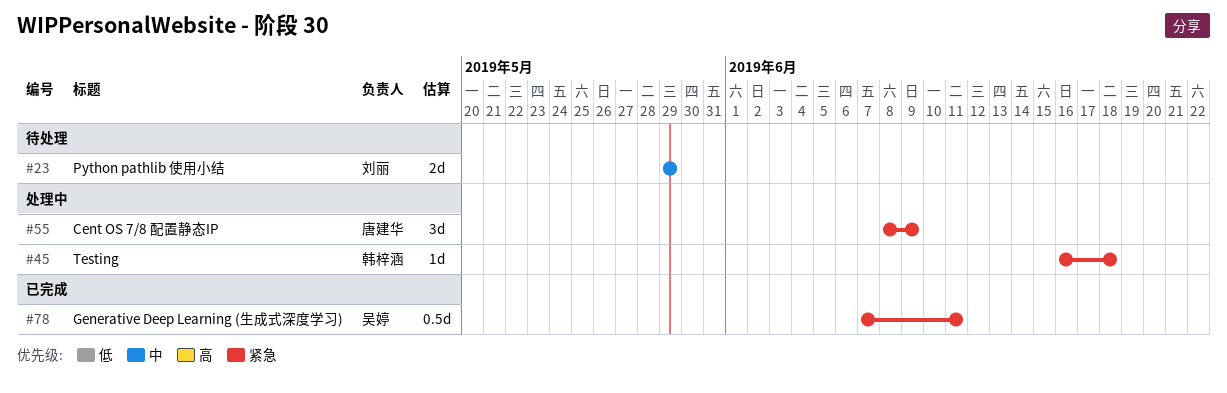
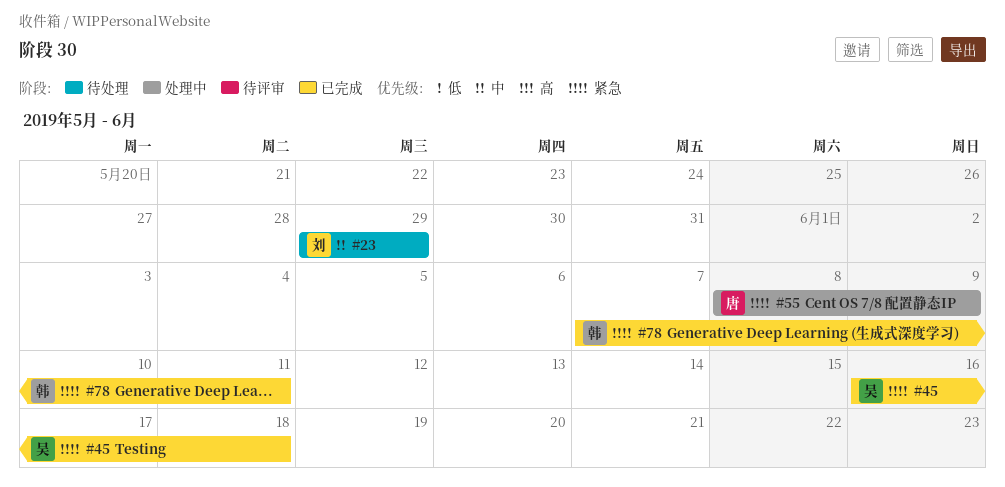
#45, status: 处理中 -> 已完成
#45, owner: 韩梓涵 -> 吴婷
#78, owner: 吴婷 -> 韩梓涵

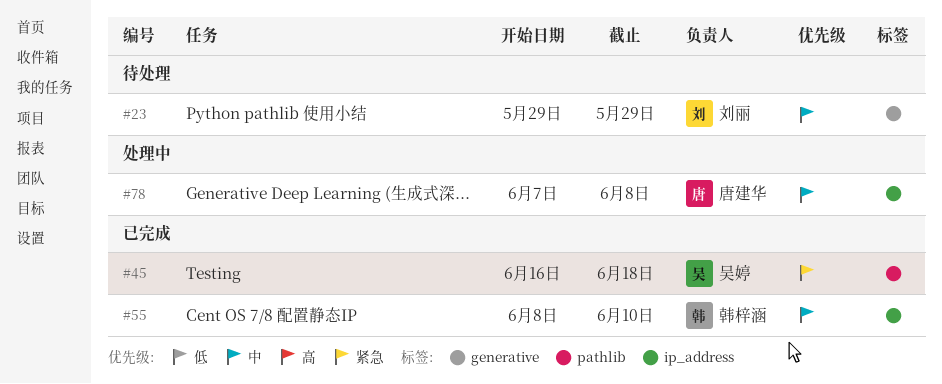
#55, status: 处理中 -> 已完成
#55, owner: 唐建华 -> 韩梓涵
#55, priority: 紧急 -> 中
#55, due: Jun 9 -> Jun 10
#78, status: 已完成 -> 处理中
#78, owner: 韩梓涵 -> 唐建华
#78, priority: 紧急 -> 中
#78, due: Jun 11 -> Jun 8

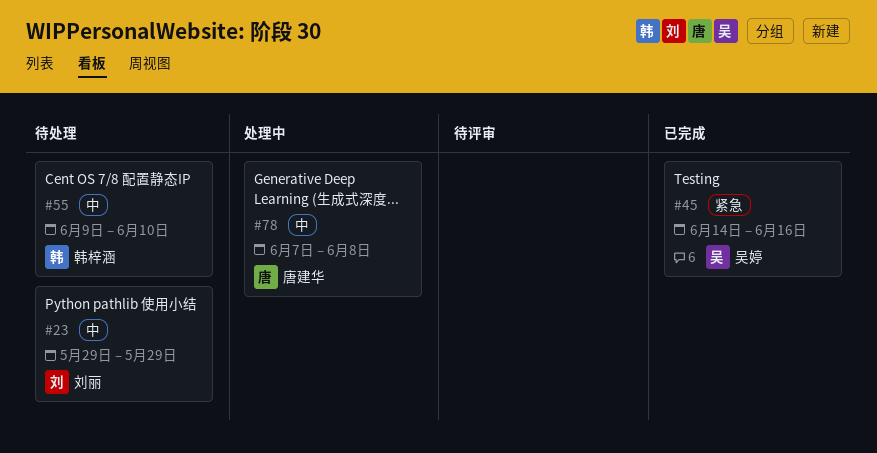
#45, start: Jun 16 -> Jun 14
#45, due: Jun 18 -> Jun 16
#55, status: 已完成 -> 待处理
#55, start: Jun 8 -> Jun 9

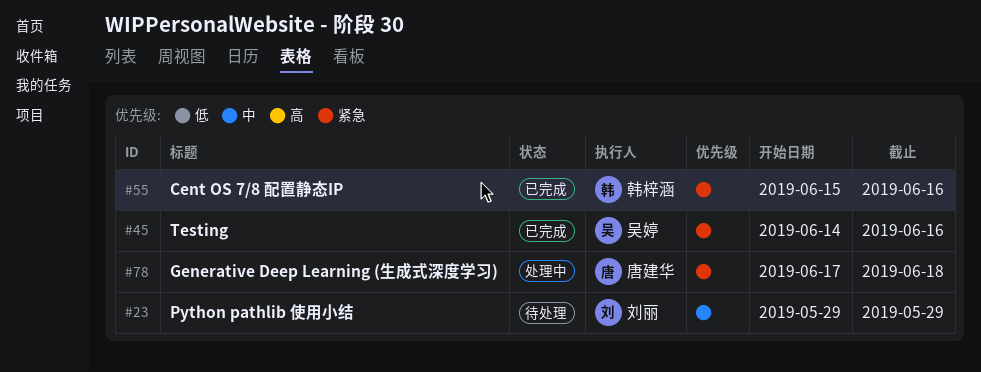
#55, status: 待处理 -> 已完成
#55, priority: 中 -> 紧急
#55, start: Jun 9 -> Jun 15
#55, due: Jun 10 -> Jun 16
#78, priority: 中 -> 紧急
#78, start: Jun 7 -> Jun 17
#78, due: Jun 8 -> Jun 18

